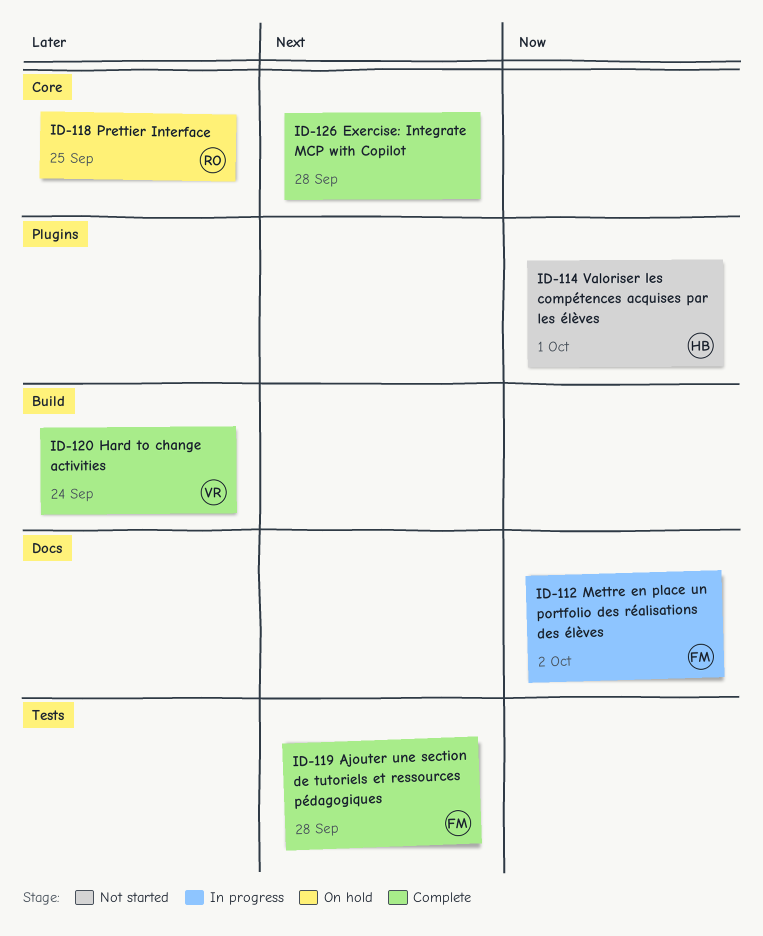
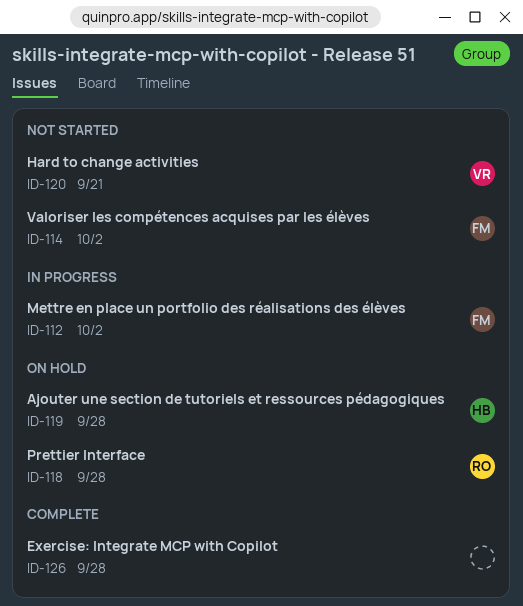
ID-114, owner: HB -> FM
ID-114, due: Oct 1 -> Oct 2
ID-118, due: Sep 25 -> Sep 28
ID-119, status: Complete -> On hold
ID-119, owner: FM -> HB
ID-120, status: Complete -> Not started
ID-120, due: Sep 24 -> Sep 21

